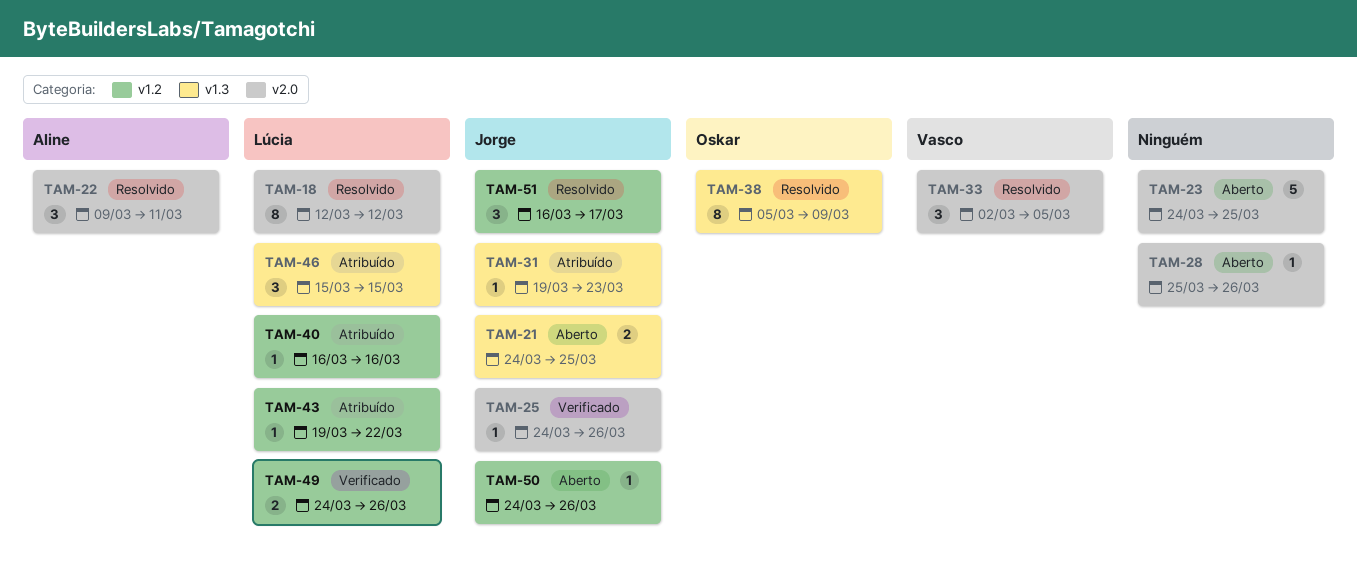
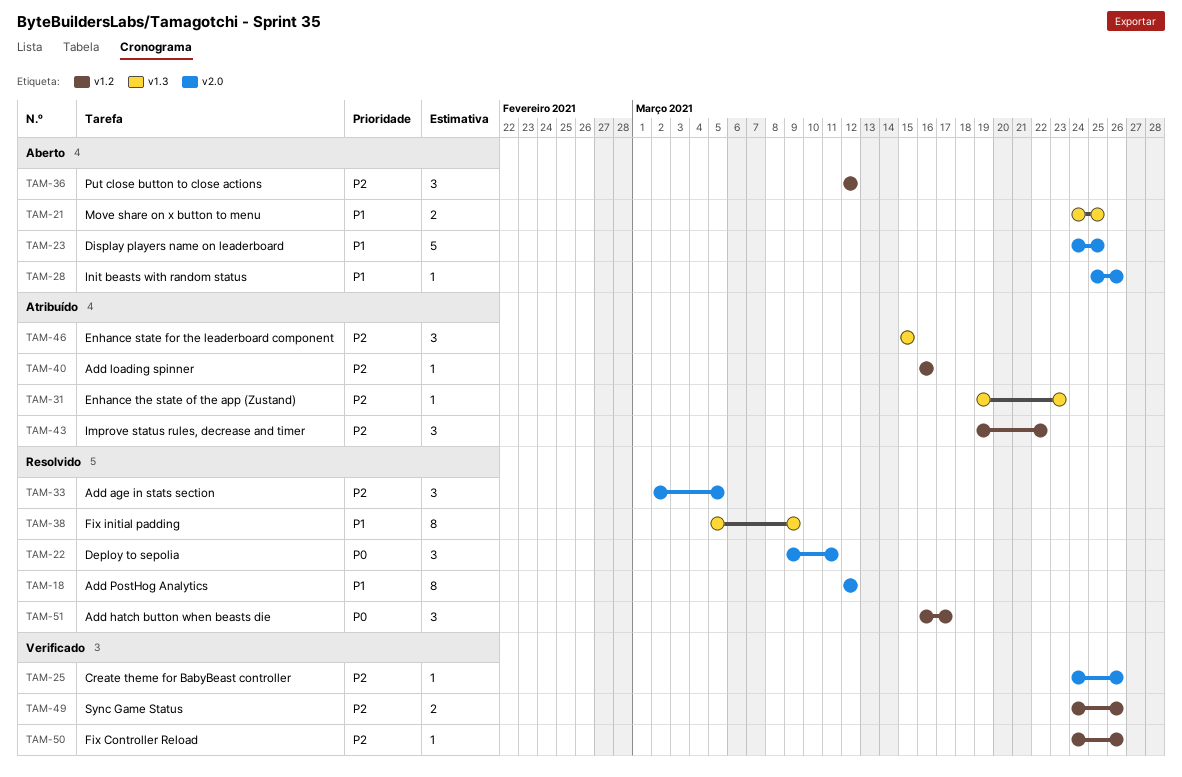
TAM-36: none -> present
TAM-43, estimate: 1 -> 3
TAM-50, status: Aberto -> Verificado

